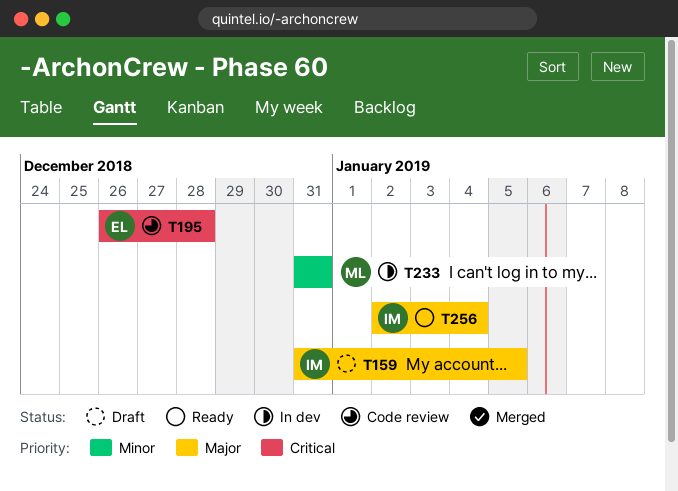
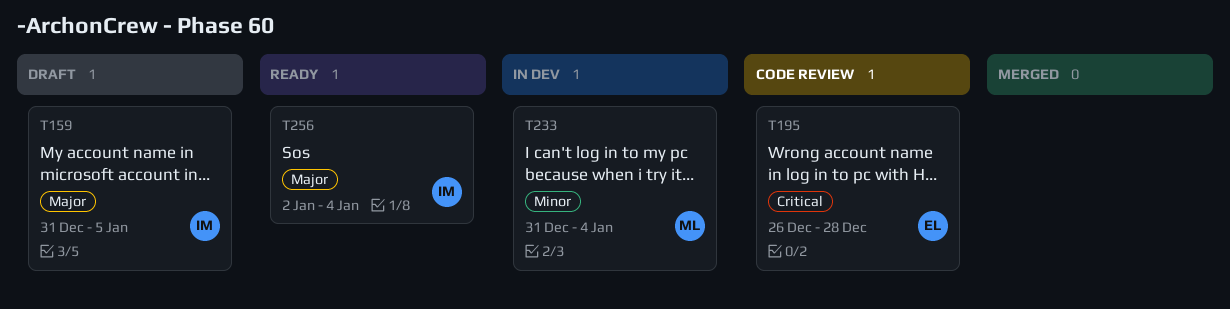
T233, due: Dec 31 -> Jan 4

